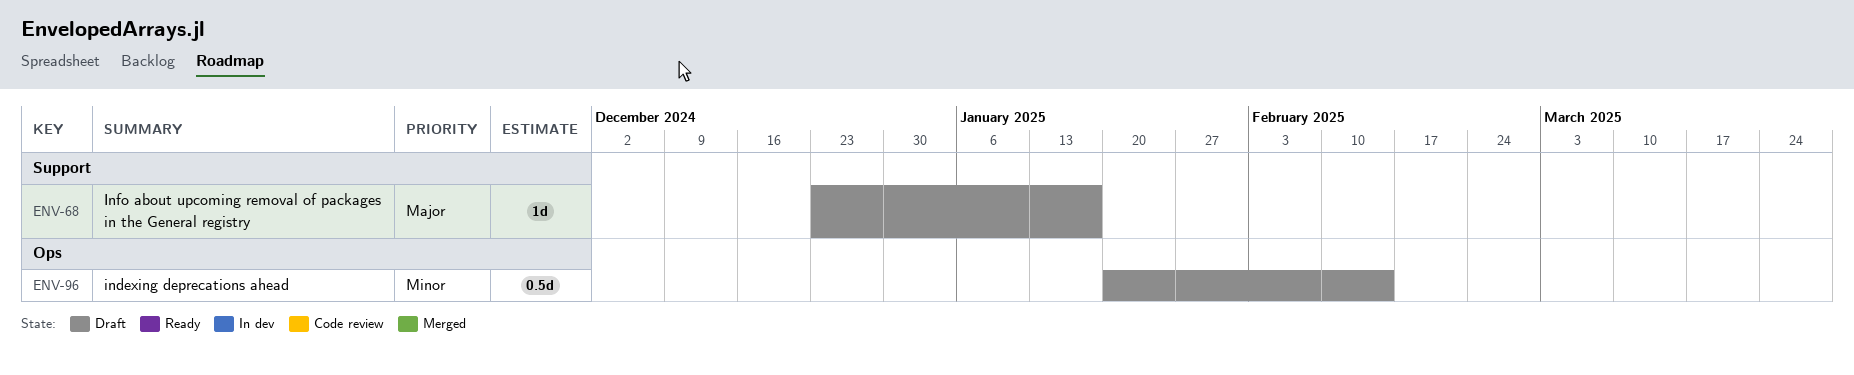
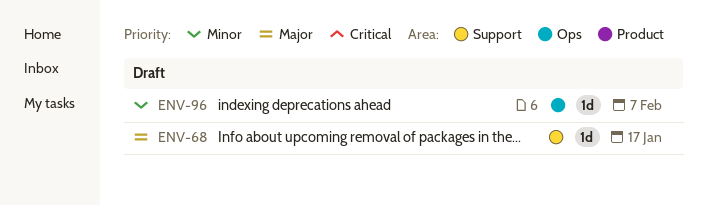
ENV-96, estimate: 0.5d -> 1d
ENV-96, due: Feb 14 -> Feb 7

